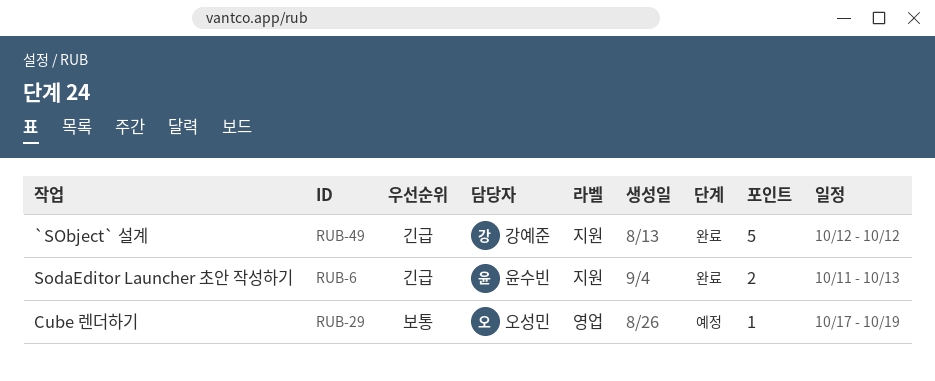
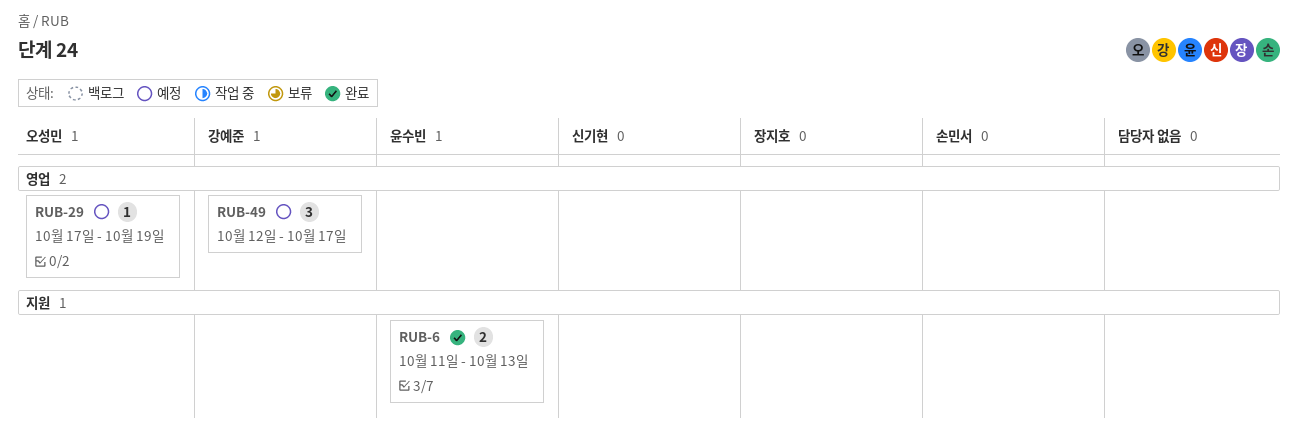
RUB-49, status: 완료 -> 예정
RUB-49, label: 지원 -> 영업
RUB-49, estimate: 5 -> 3
RUB-49, due: Oct 12 -> Oct 17

